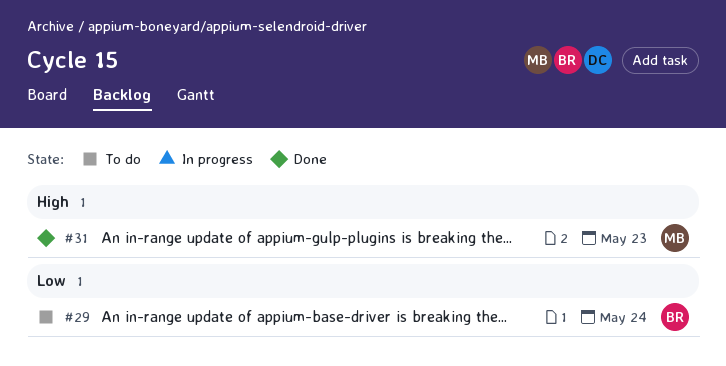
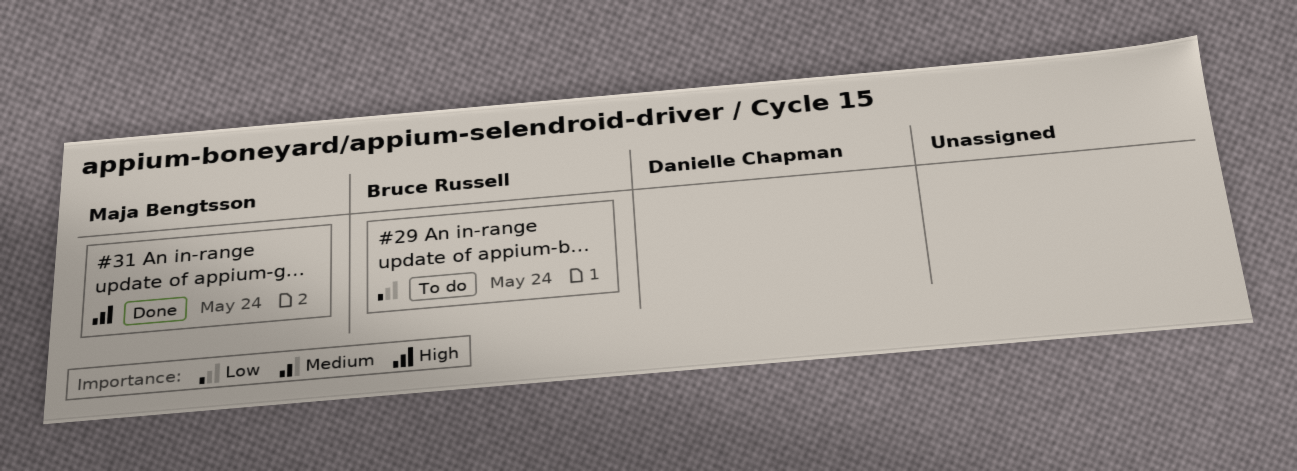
#31, due: May 23 -> May 24

